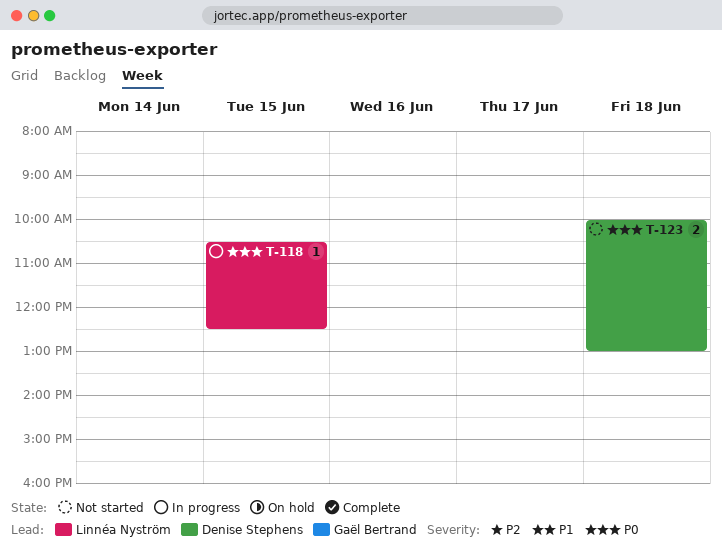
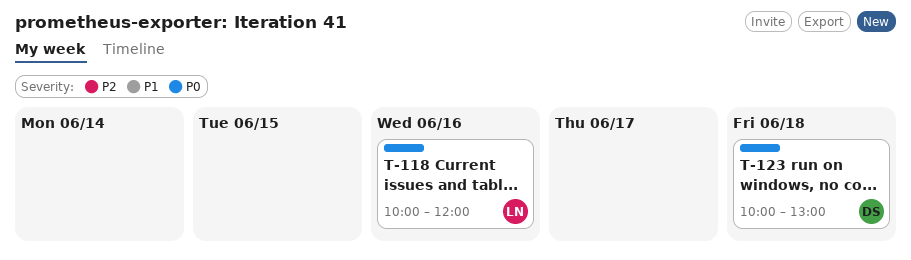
T-118, day: Jun 15 -> Jun 16
T-118, begins: 10:30 -> 10:00
T-118, ends: 12:30 -> 12:00

